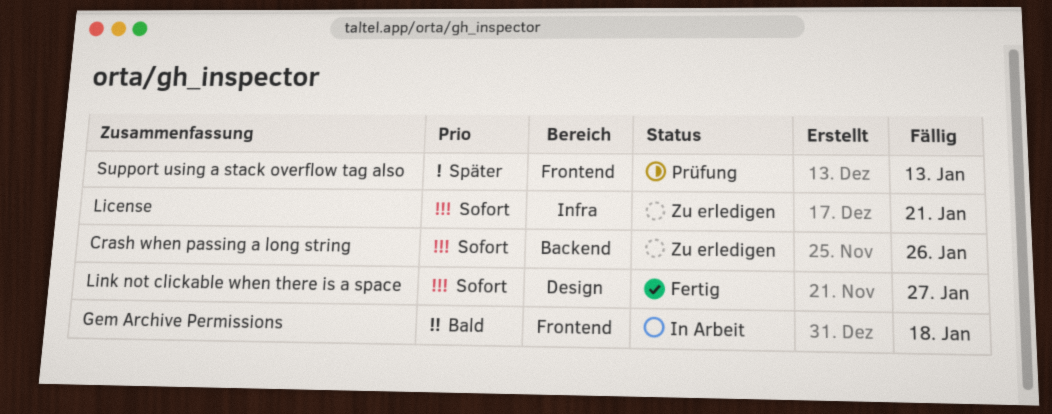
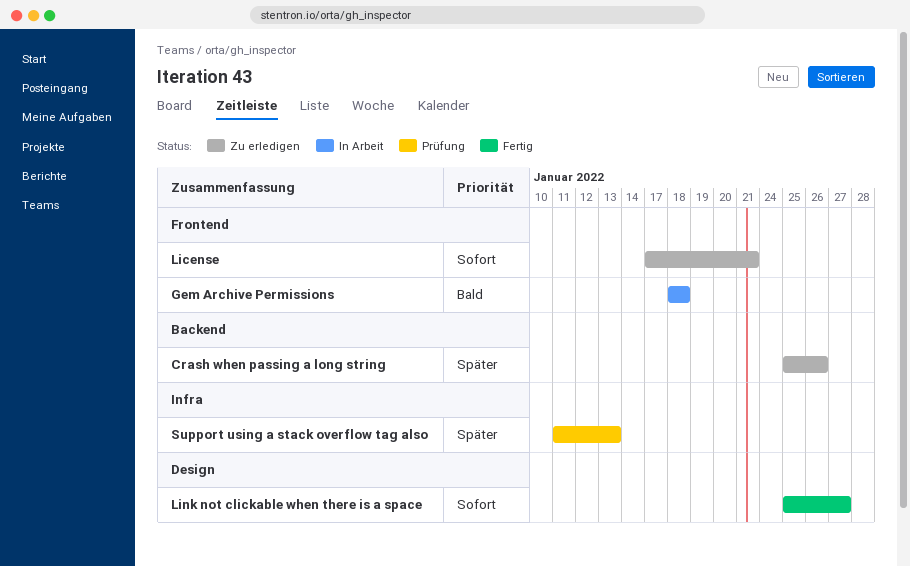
Crash when passing a long string, priority: Sofort -> Später
License, label: Infra -> Frontend
Support using a stack overflow tag also, label: Frontend -> Infra

